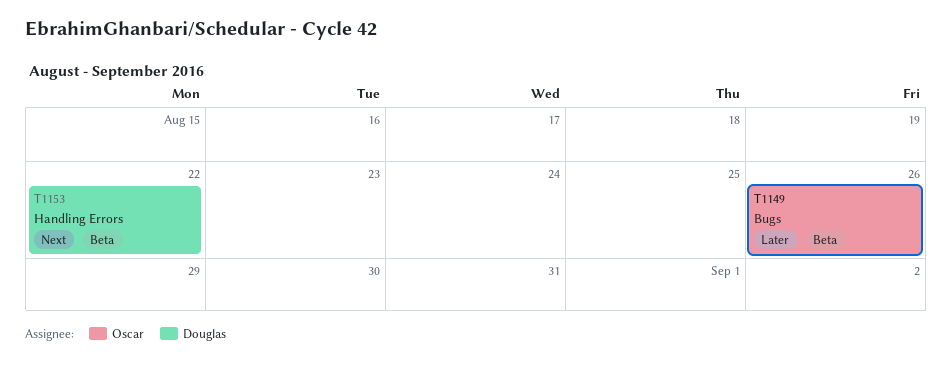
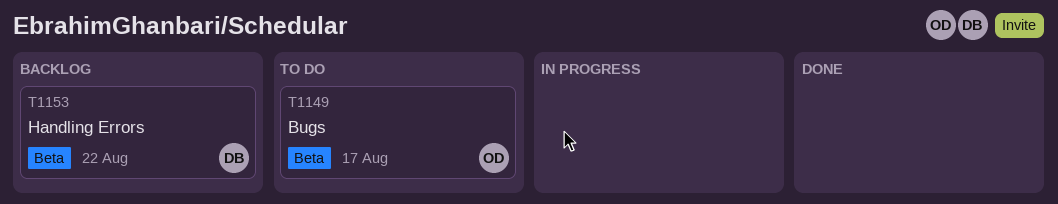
T1149, due: Aug 26 -> Aug 17

